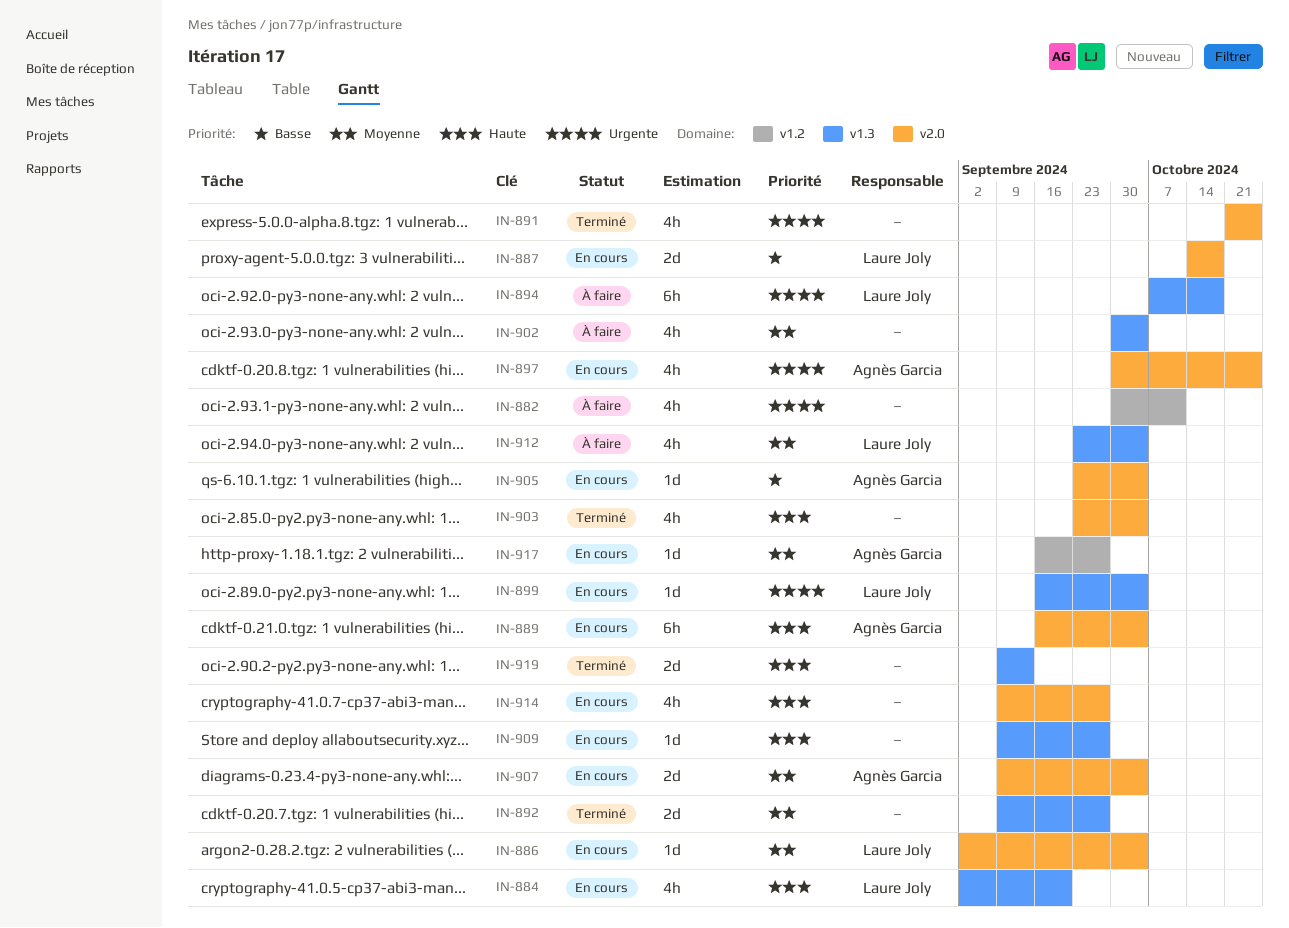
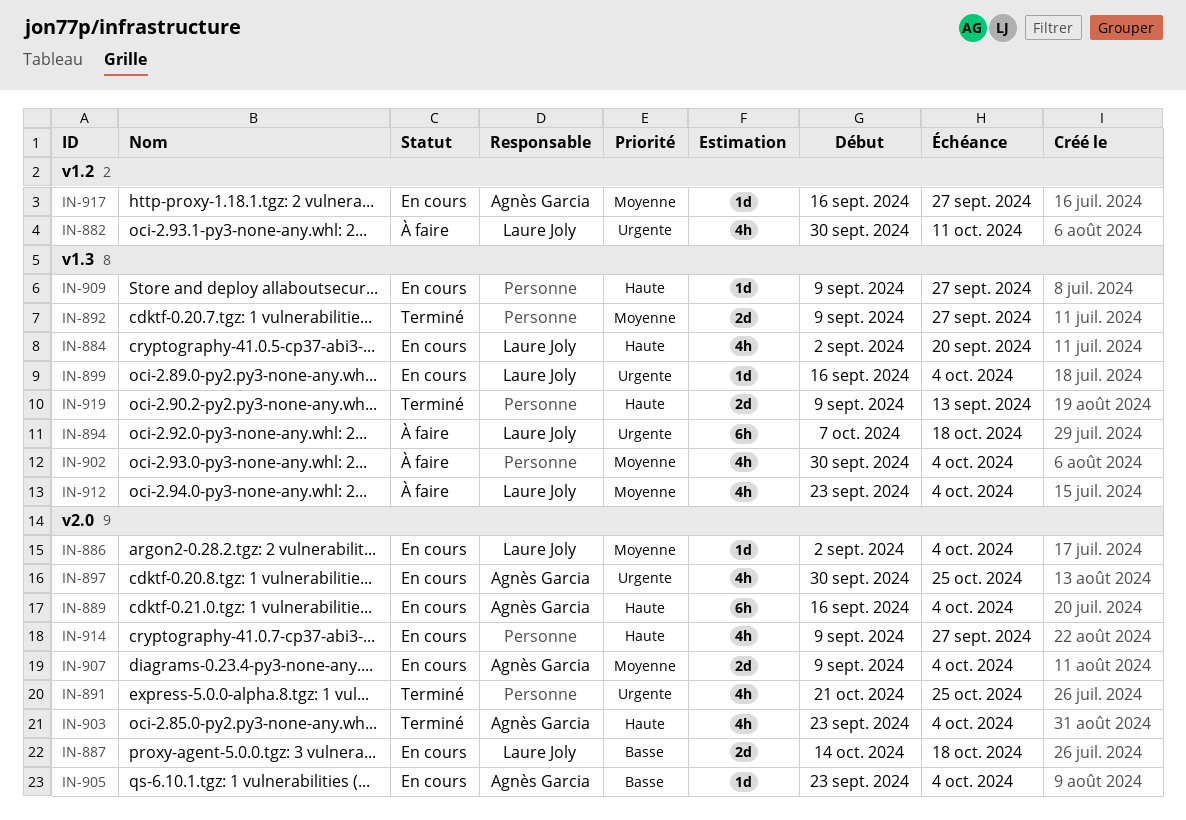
IN-882, owner: none -> Laure Joly
IN-903, owner: none -> Agnès Garcia

